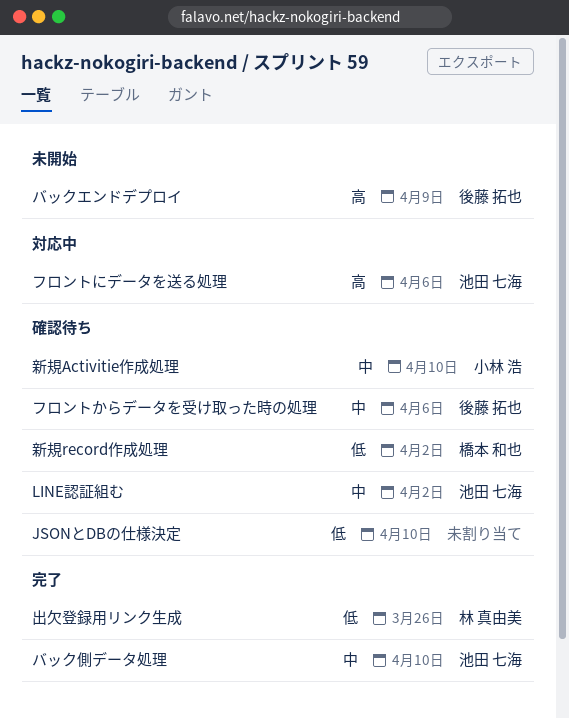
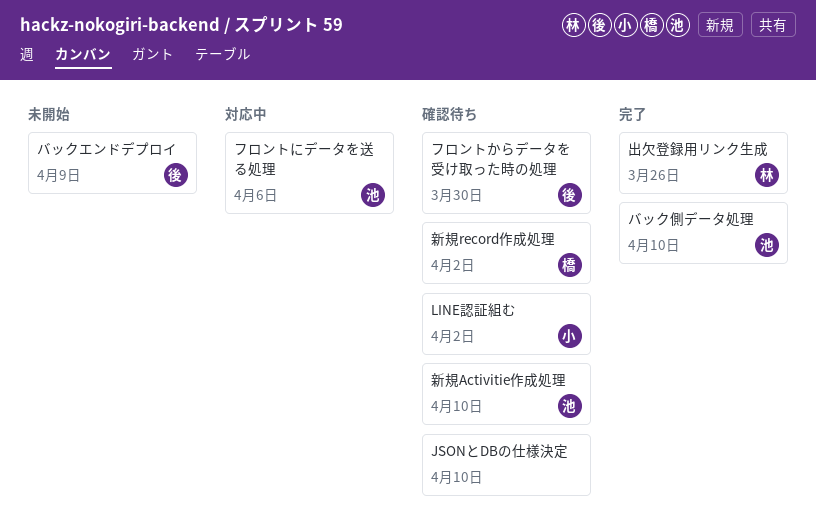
LINE認証組む, owner: 池田 七海 -> 小林 浩
フロントからデータを受け取った時の処理, due: Apr 6 -> Mar 30
新規Activitie作成処理, owner: 小林 浩 -> 池田 七海

